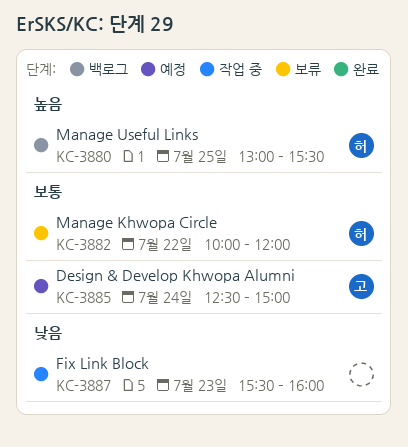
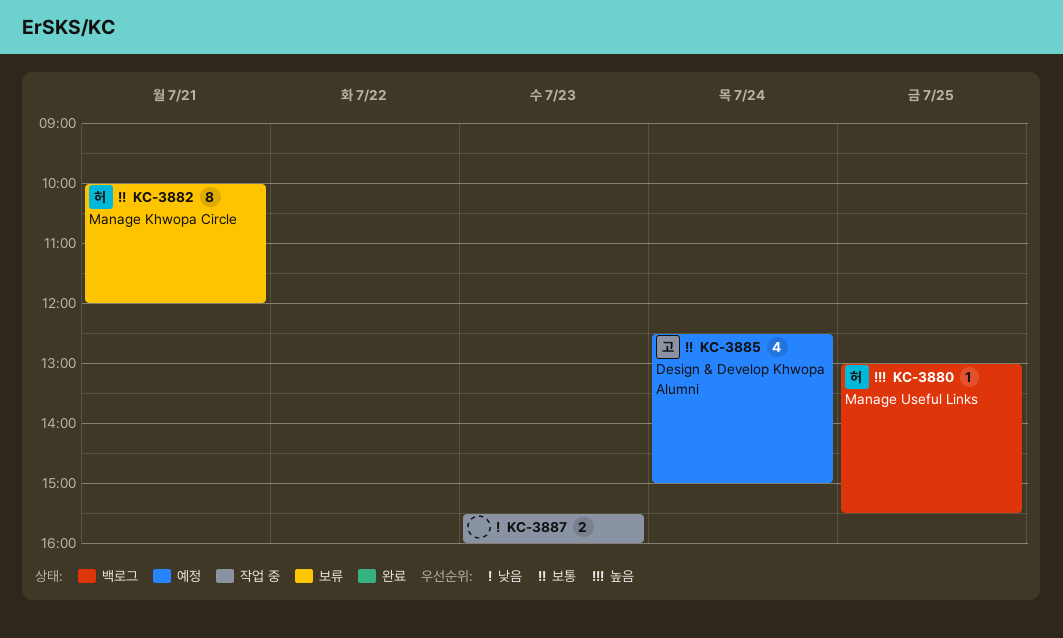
KC-3882, day: Jul 22 -> Jul 21

